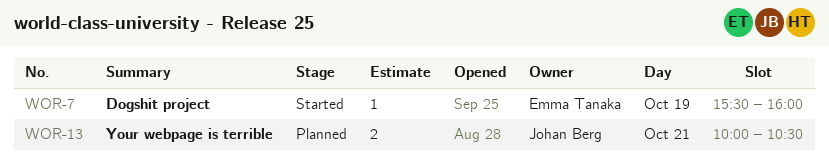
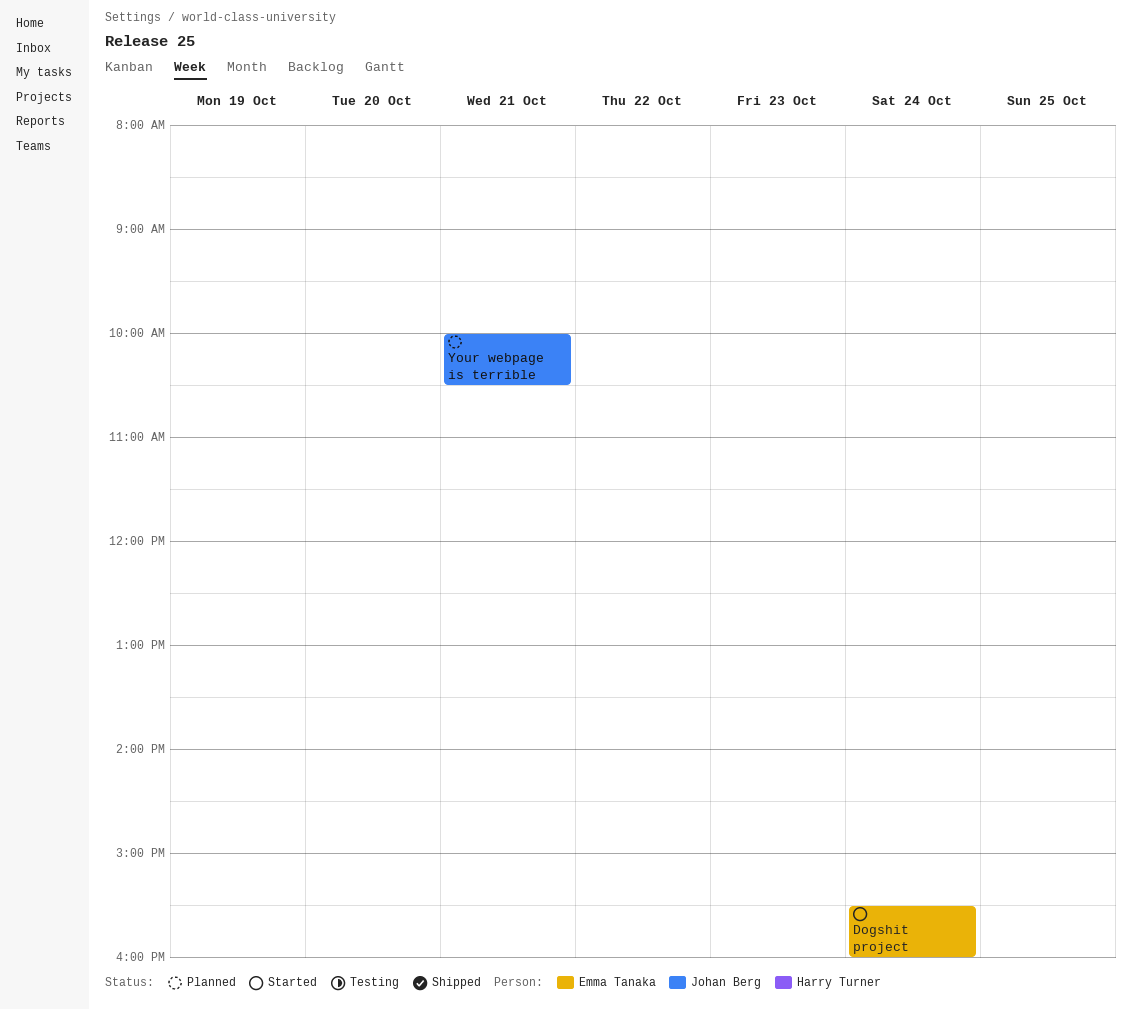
Dogshit project, day: Oct 19 -> Oct 24

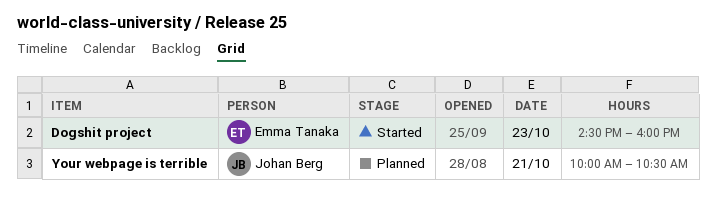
Dogshit project, day: Oct 24 -> Oct 23
Dogshit project, begins: 15:30 -> 14:30

